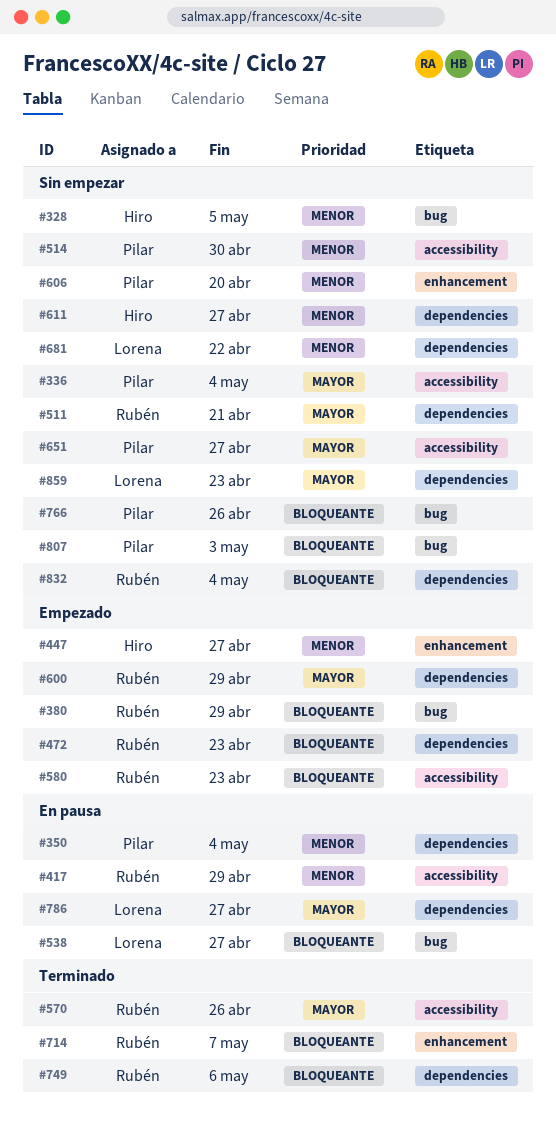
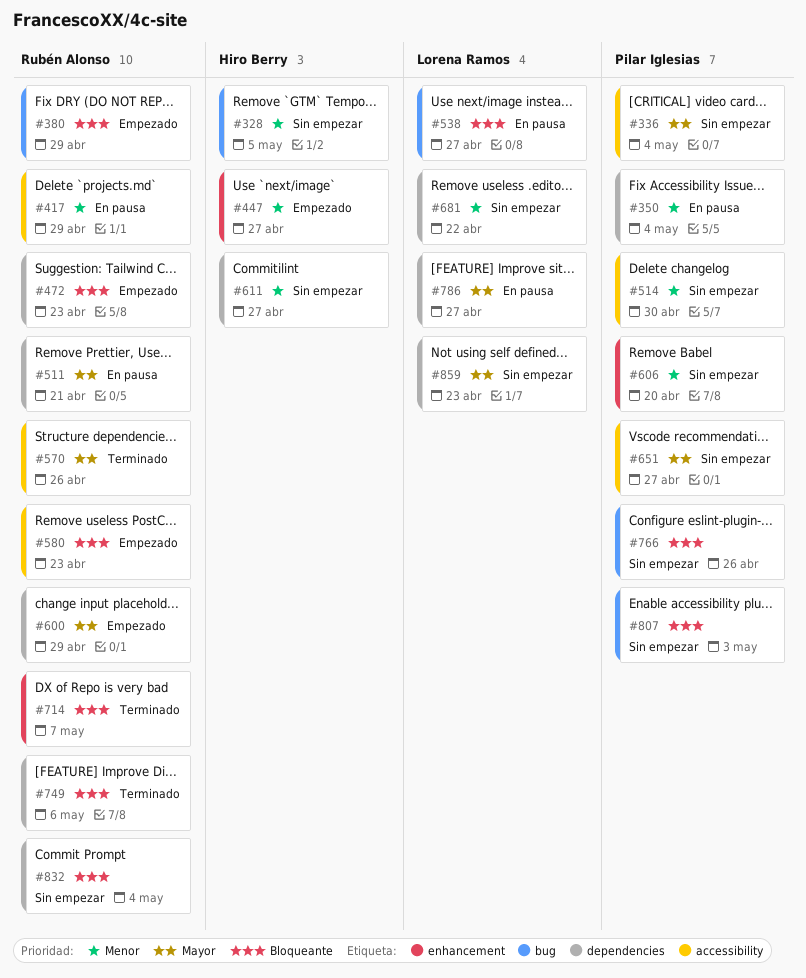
#511, status: Sin empezar -> En pausa

